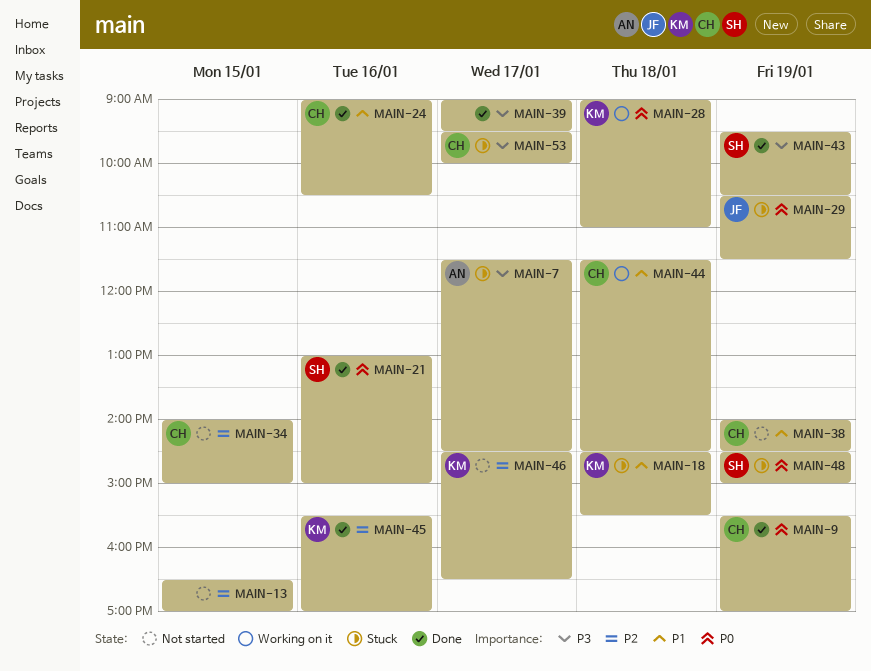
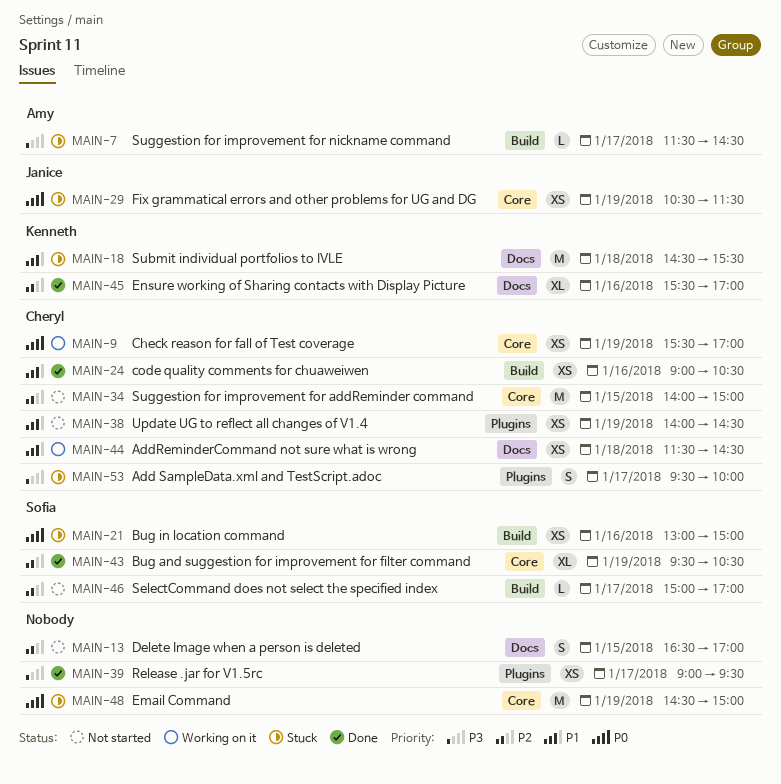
MAIN-9, status: Done -> Working on it
MAIN-21, status: Done -> Stuck
MAIN-28: present -> none
MAIN-43, priority: P3 -> P2
MAIN-46, owner: Kenneth -> Sofia
MAIN-46, begins: 14:30 -> 15:00
MAIN-46, ends: 16:30 -> 17:00
MAIN-48, owner: Sofia -> none

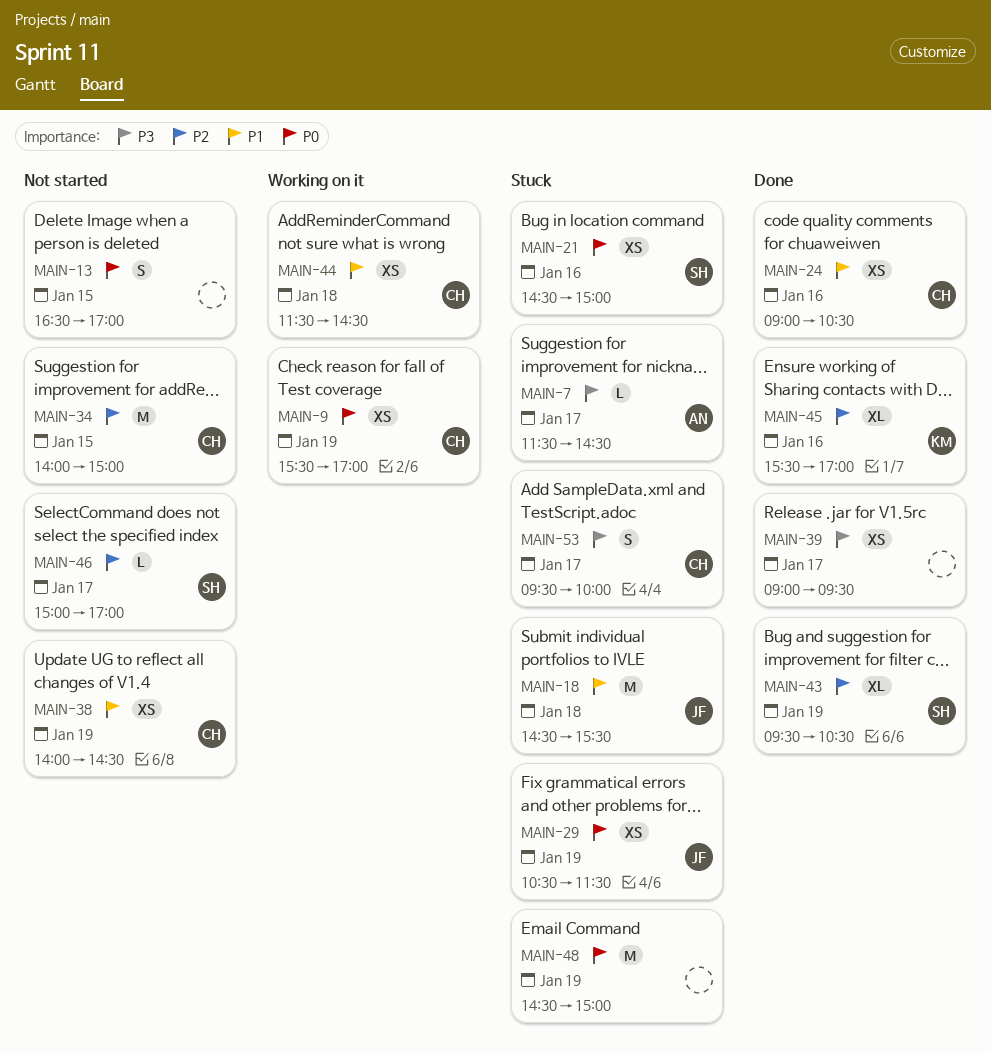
MAIN-13, priority: P2 -> P0
MAIN-18, owner: Kenneth -> Janice
MAIN-21, begins: 13:00 -> 14:30

